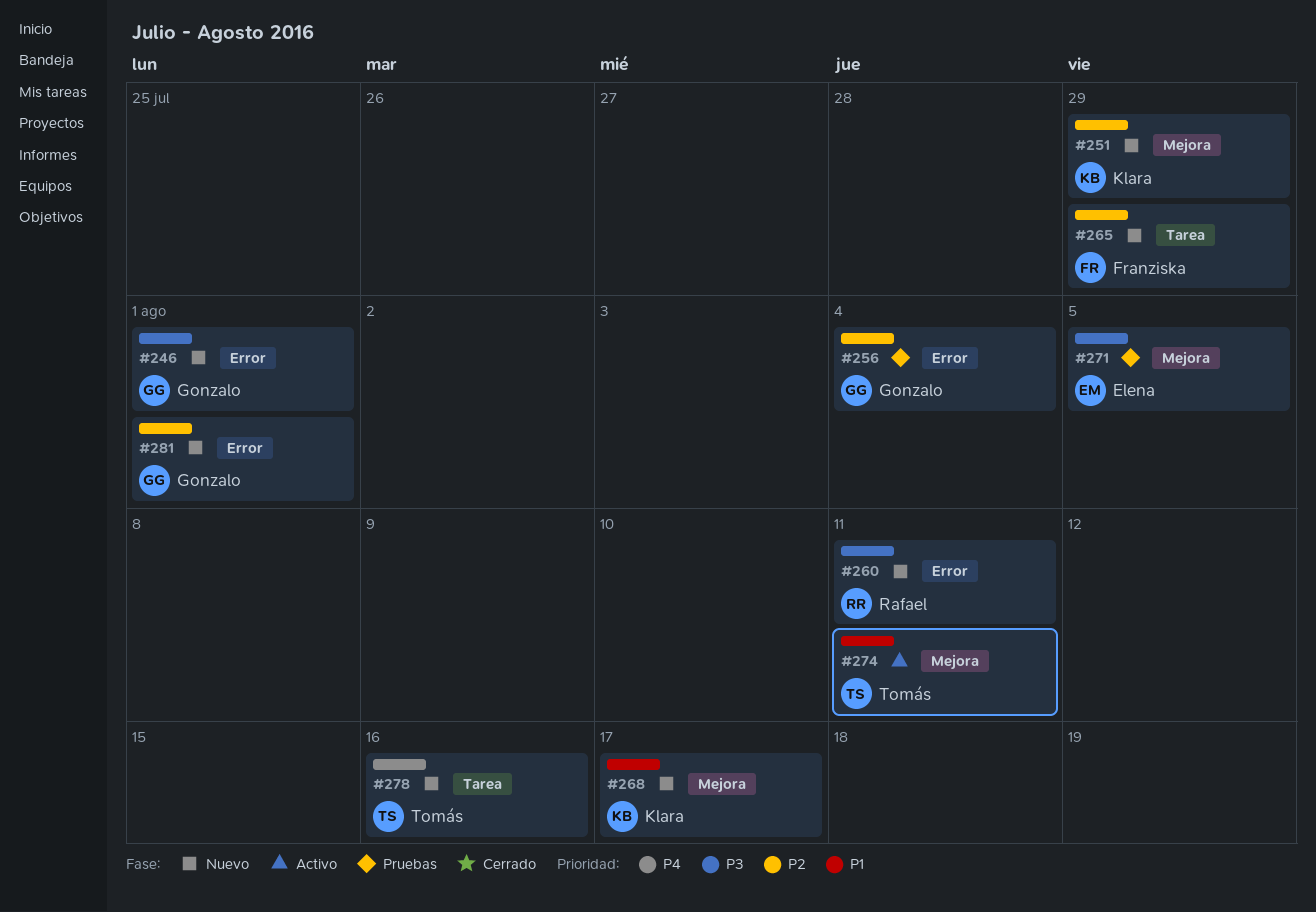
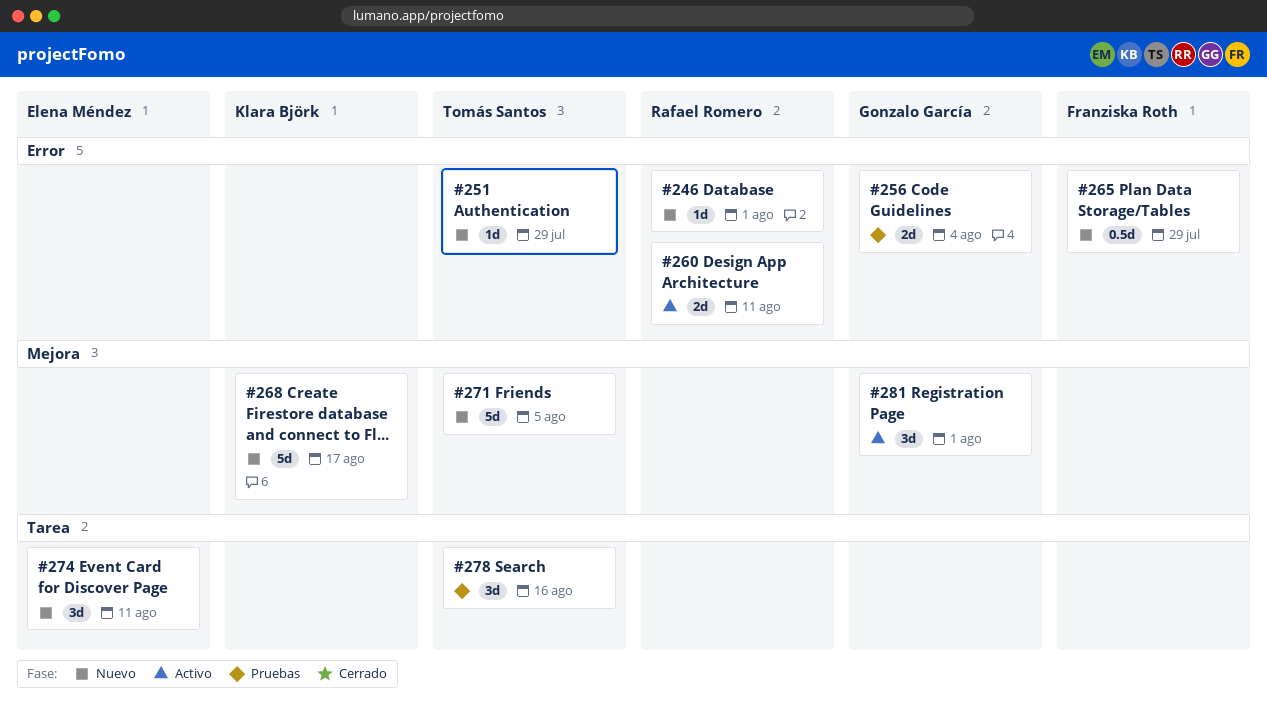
#246, owner: Gonzalo García -> Rafael Romero
#251, owner: Klara Björk -> Tomás Santos
#251, label: Mejora -> Error
#260, status: Nuevo -> Activo
#265, label: Tarea -> Error
#271, status: Pruebas -> Nuevo
#271, owner: Elena Méndez -> Tomás Santos
#274, status: Activo -> Nuevo
#274, owner: Tomás Santos -> Elena Méndez
#274, label: Mejora -> Tarea
#278, status: Nuevo -> Pruebas
#281, status: Nuevo -> Activo
#281, label: Error -> Mejora

